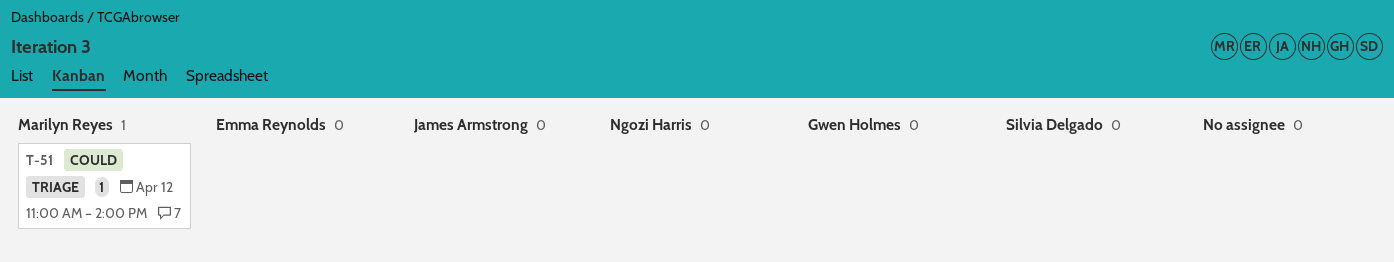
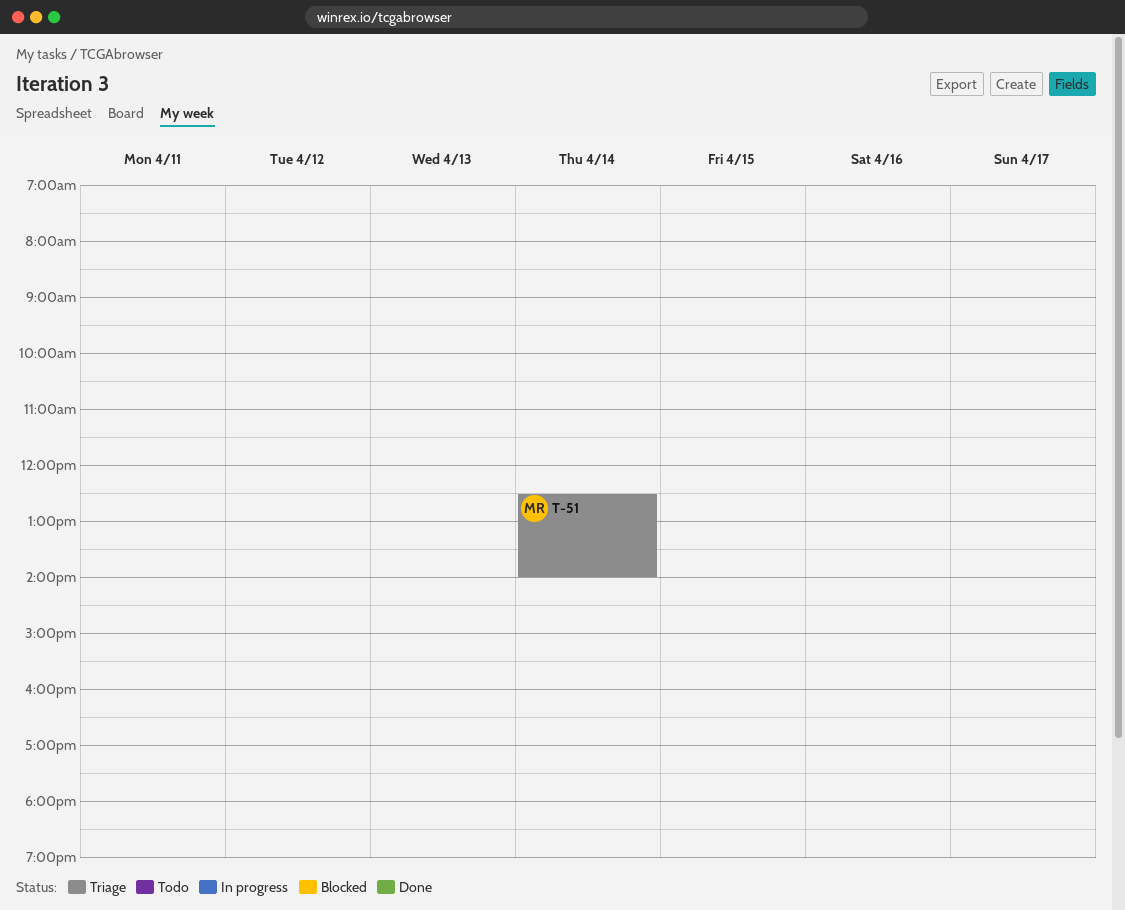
T-51, day: Apr 12 -> Apr 14
T-51, begins: 11:00 -> 12:30

